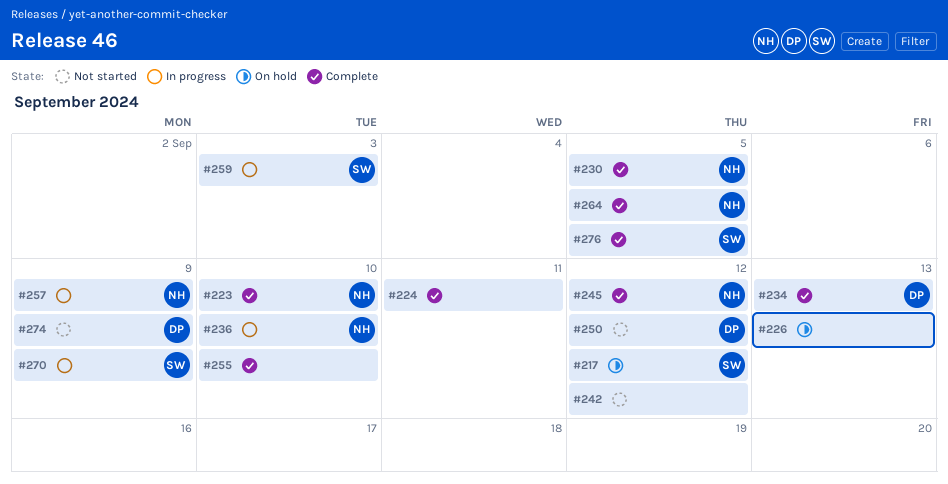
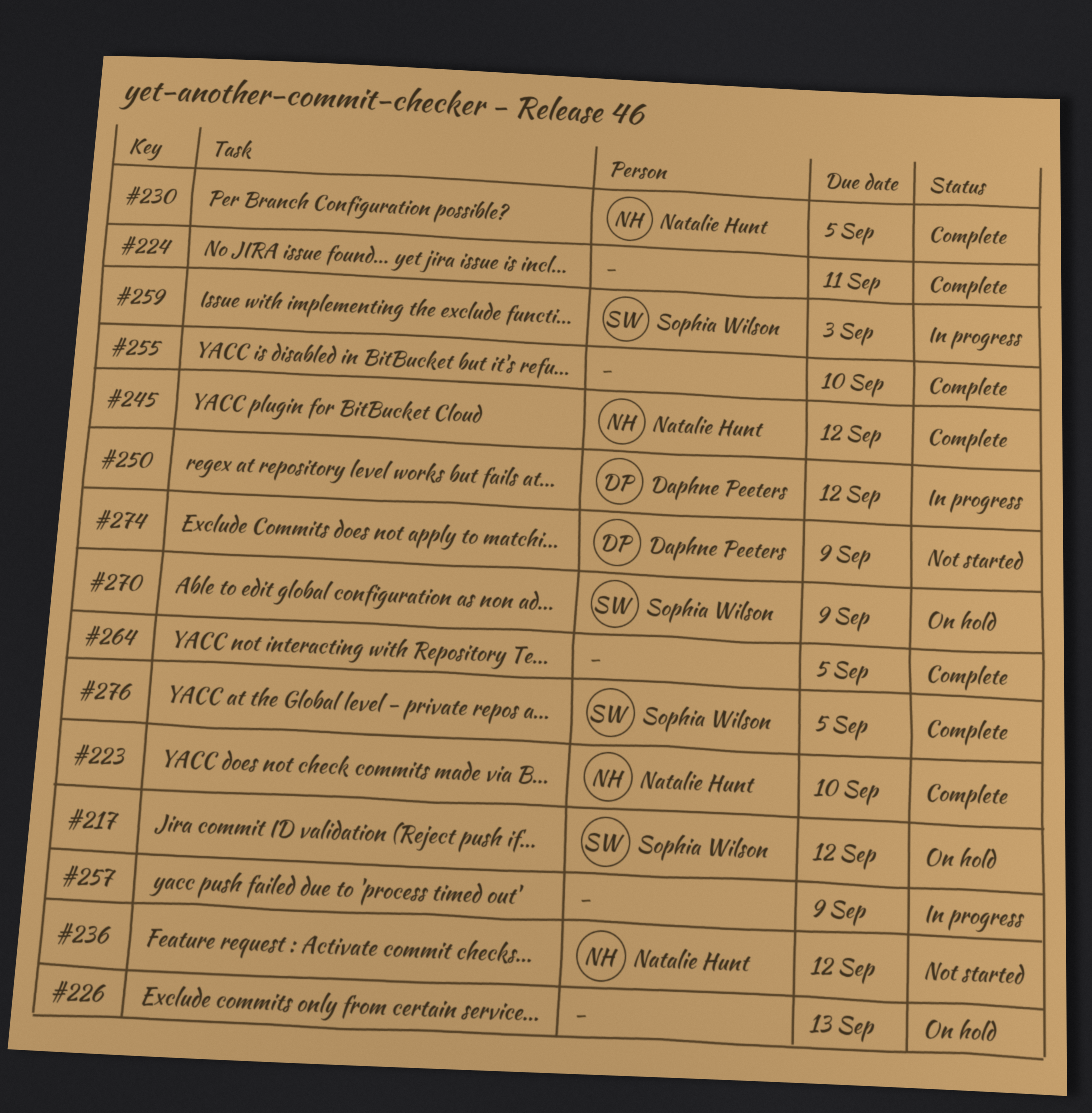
#234: present -> none
#236, status: In progress -> Not started
#236, due: Sep 10 -> Sep 12
#242: present -> none
#250, status: Not started -> In progress
#257, owner: Natalie Hunt -> none
#264, owner: Natalie Hunt -> none
#270, status: In progress -> On hold

